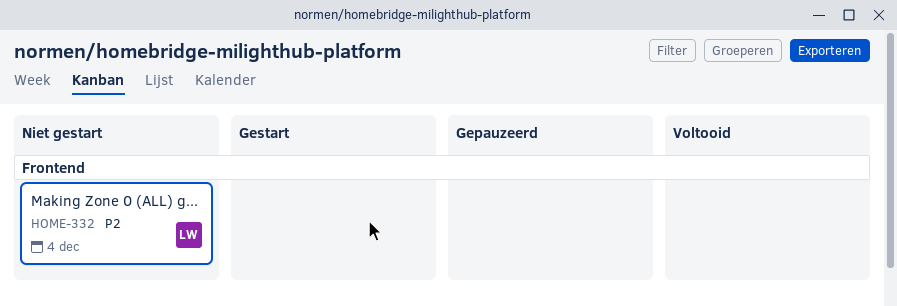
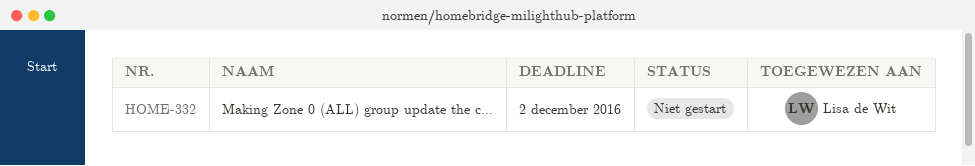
HOME-332, due: Dec 4 -> Dec 2

